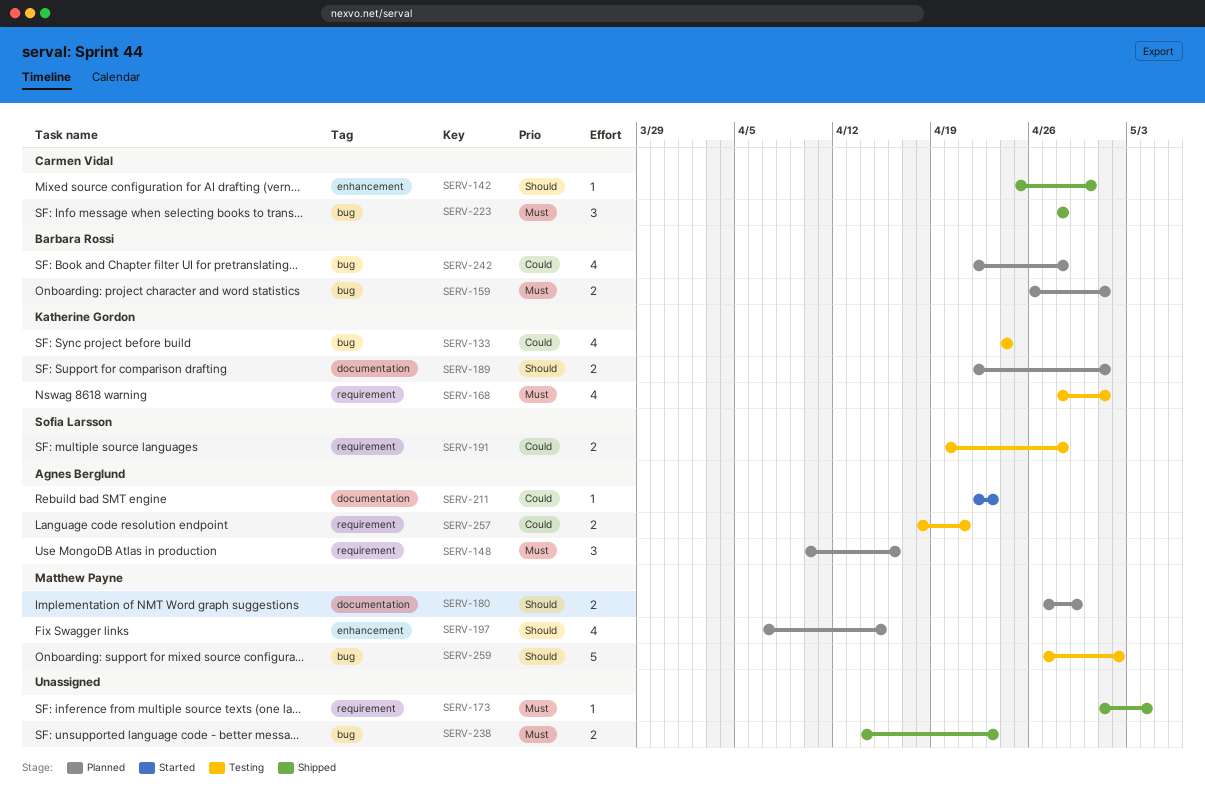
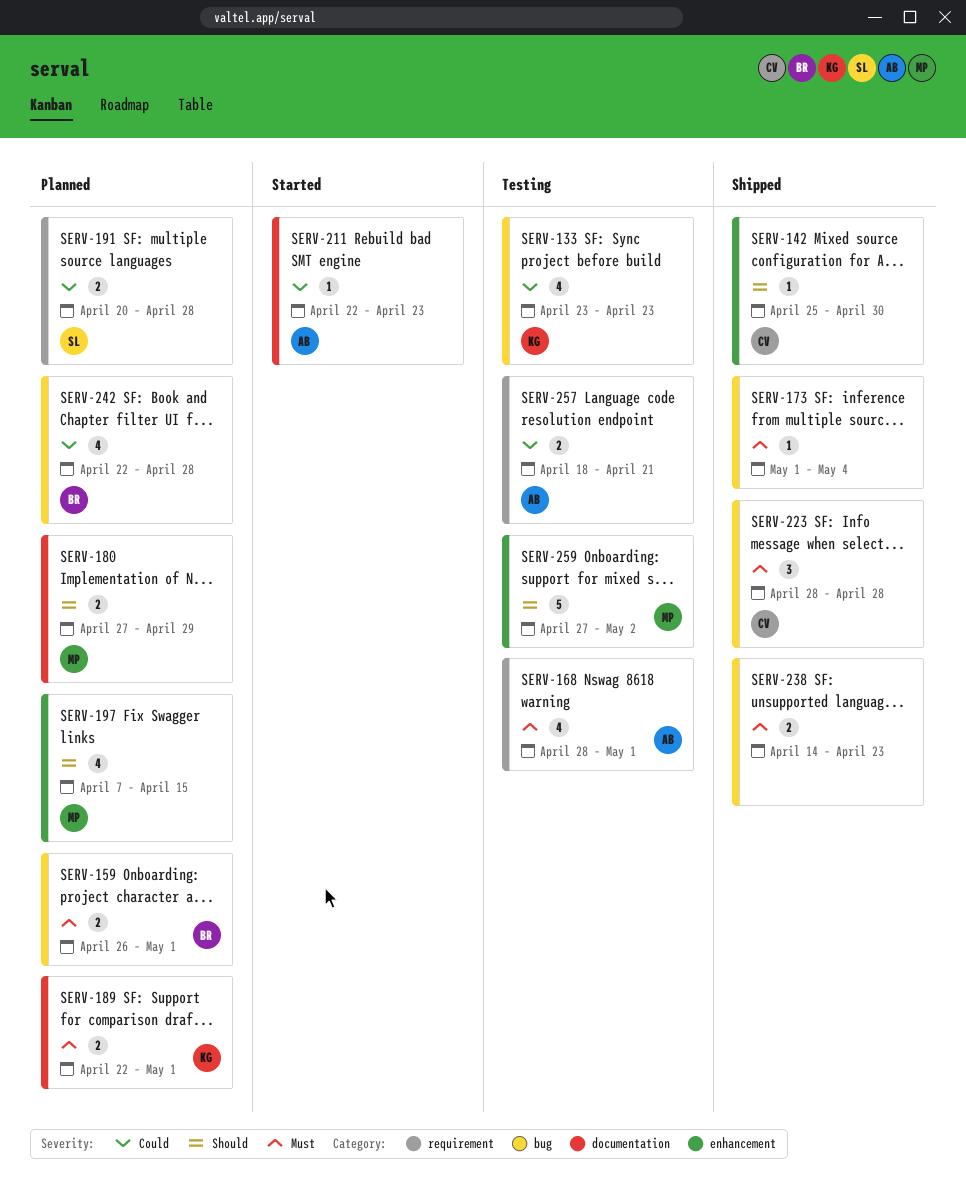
SERV-133, start: Apr 24 -> Apr 23
SERV-133, due: Apr 24 -> Apr 23
SERV-148: present -> none
SERV-168, owner: Katherine Gordon -> Agnes Berglund
SERV-173, label: requirement -> bug
SERV-189, priority: Should -> Must
SERV-191, status: Testing -> Planned
SERV-259, label: bug -> enhancement

